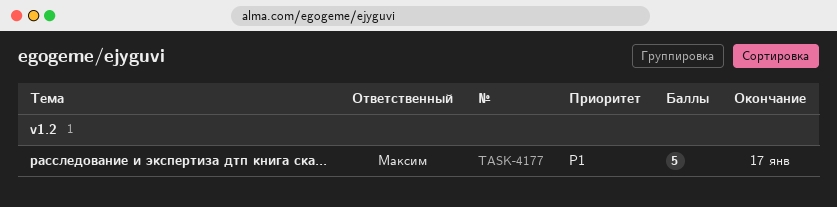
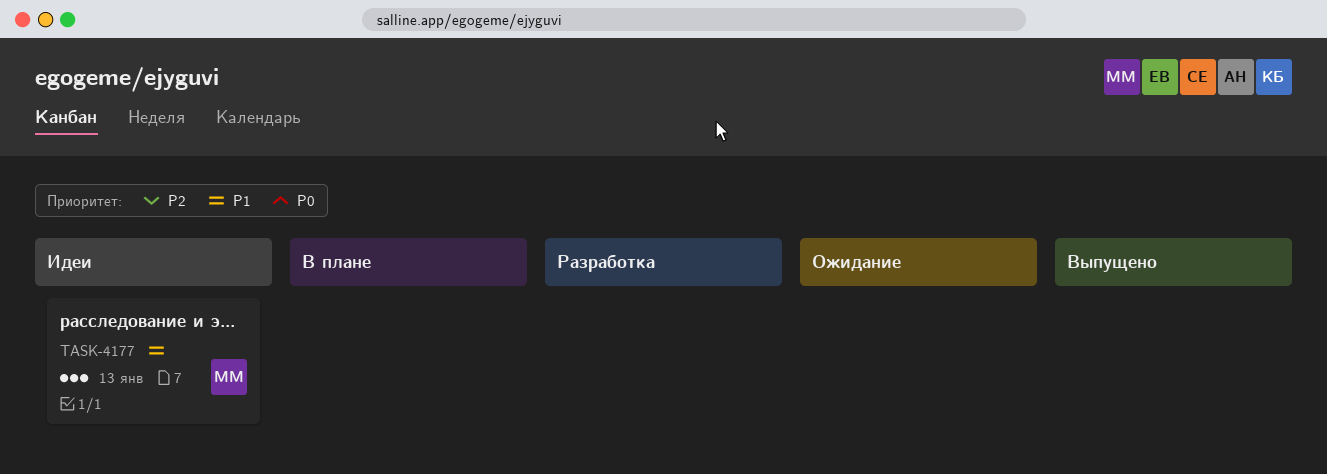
TASK-4177, estimate: 5 -> 3
TASK-4177, due: Jan 17 -> Jan 13

